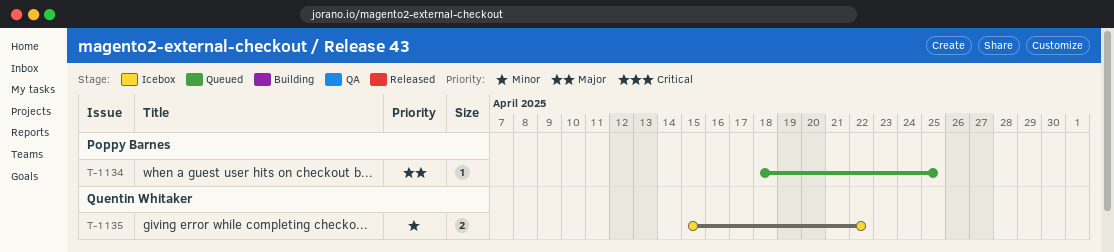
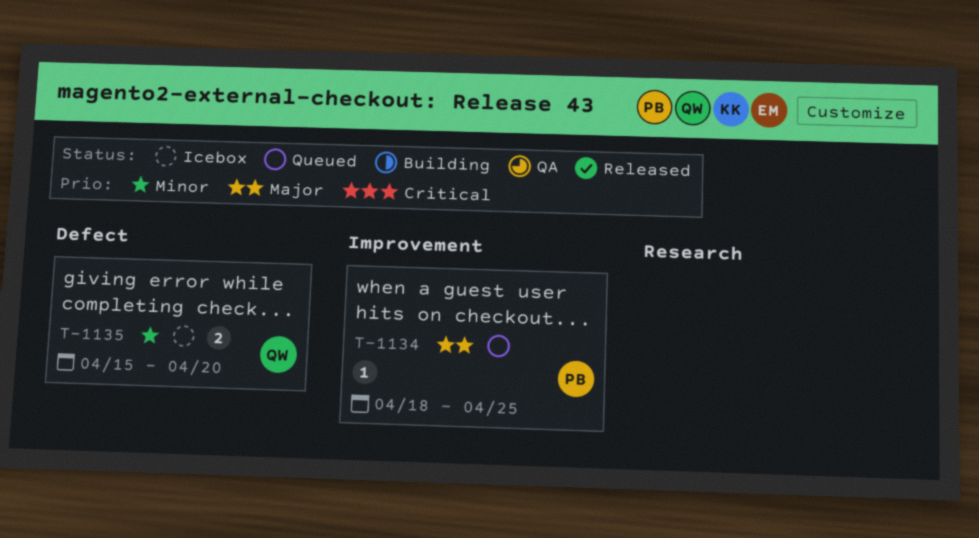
T-1135, due: Apr 22 -> Apr 20

